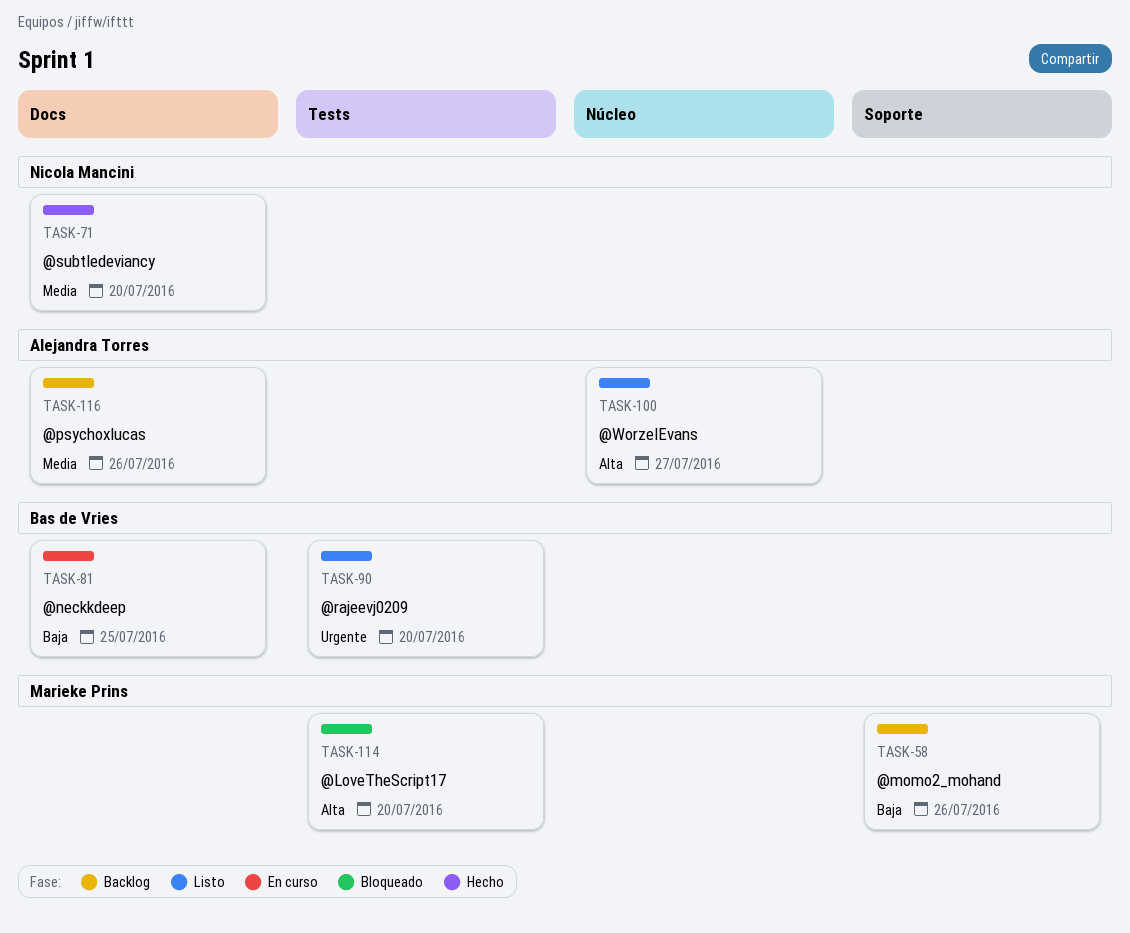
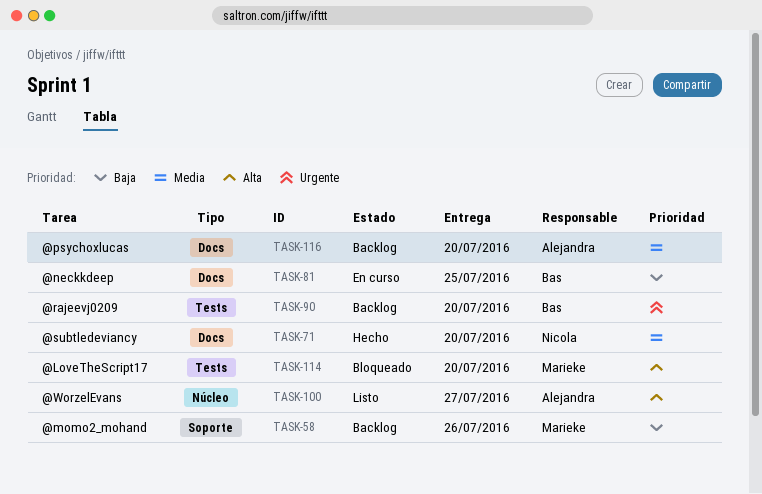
TASK-90, status: Listo -> Backlog
TASK-116, due: Jul 26 -> Jul 20

